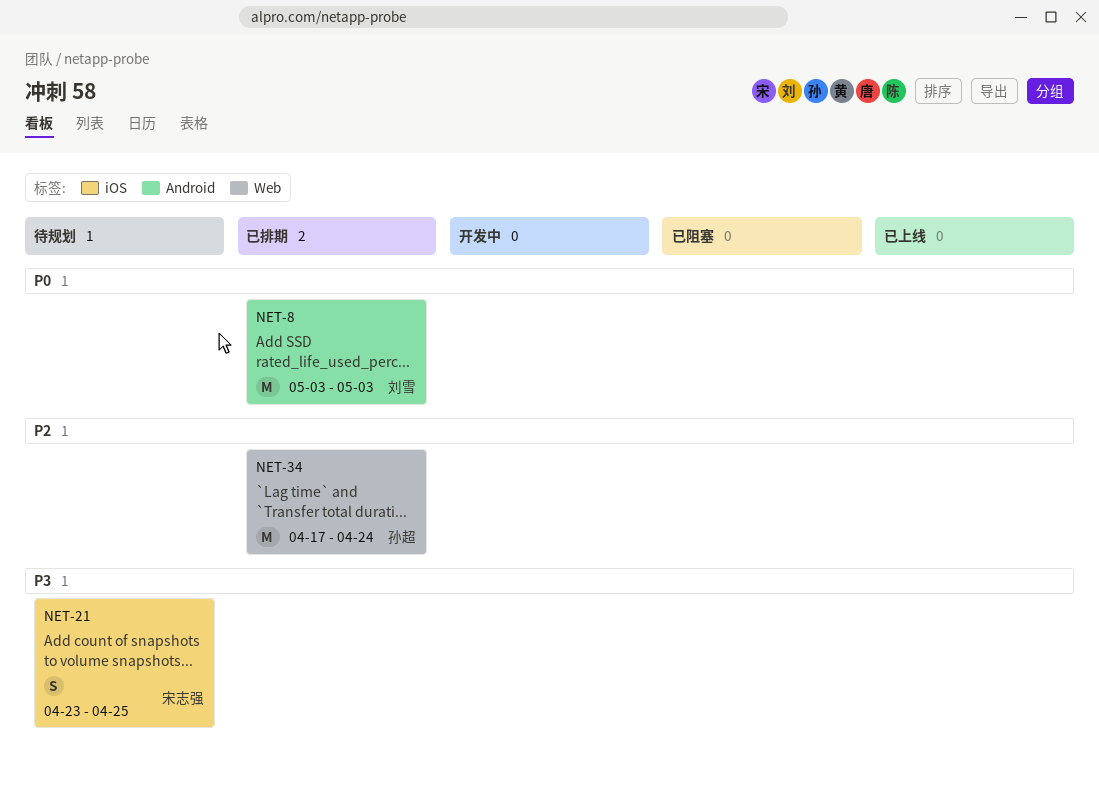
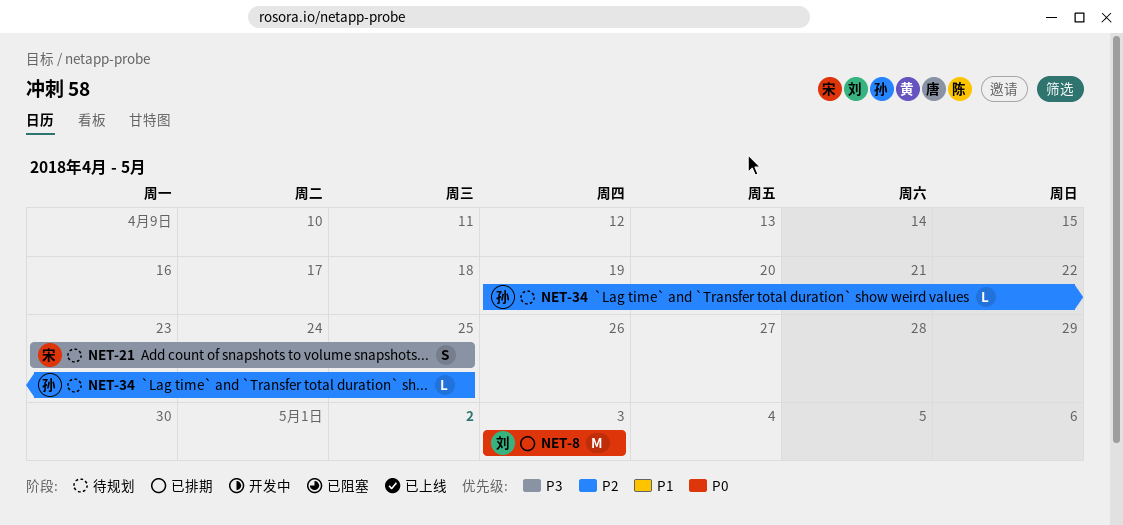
NET-34, status: 已排期 -> 待规划
NET-34, estimate: M -> L
NET-34, start: Apr 17 -> Apr 19
NET-34, due: Apr 24 -> Apr 25

